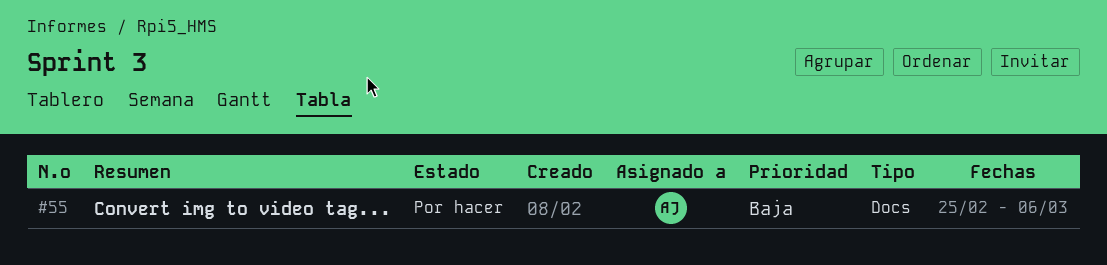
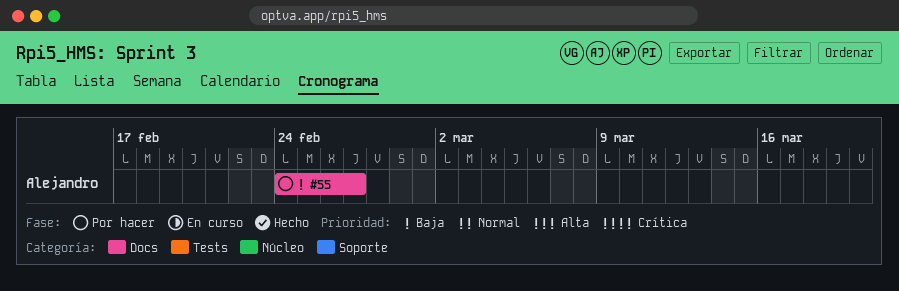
#55, start: Feb 25 -> Feb 24
#55, due: Mar 6 -> Feb 27

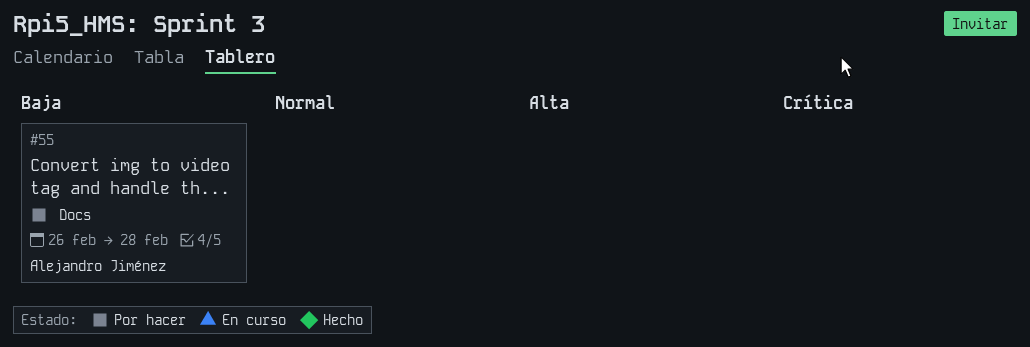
#55, start: Feb 24 -> Feb 26
#55, due: Feb 27 -> Feb 28

